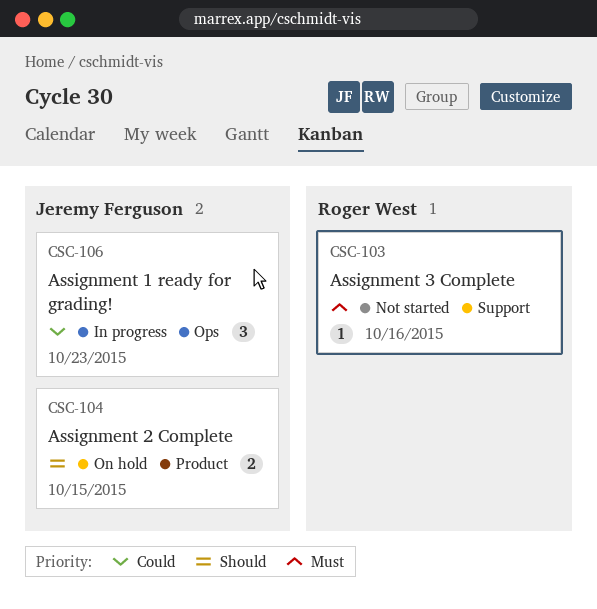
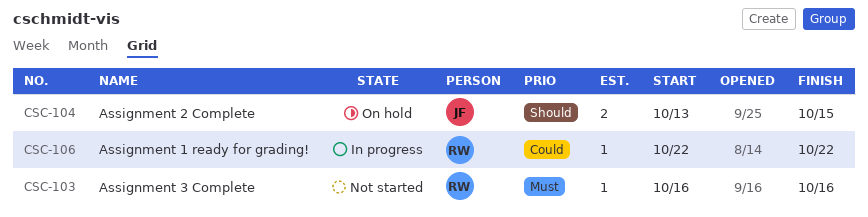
CSC-106, owner: Jeremy Ferguson -> Roger West
CSC-106, estimate: 3 -> 1
CSC-106, due: Oct 23 -> Oct 22

